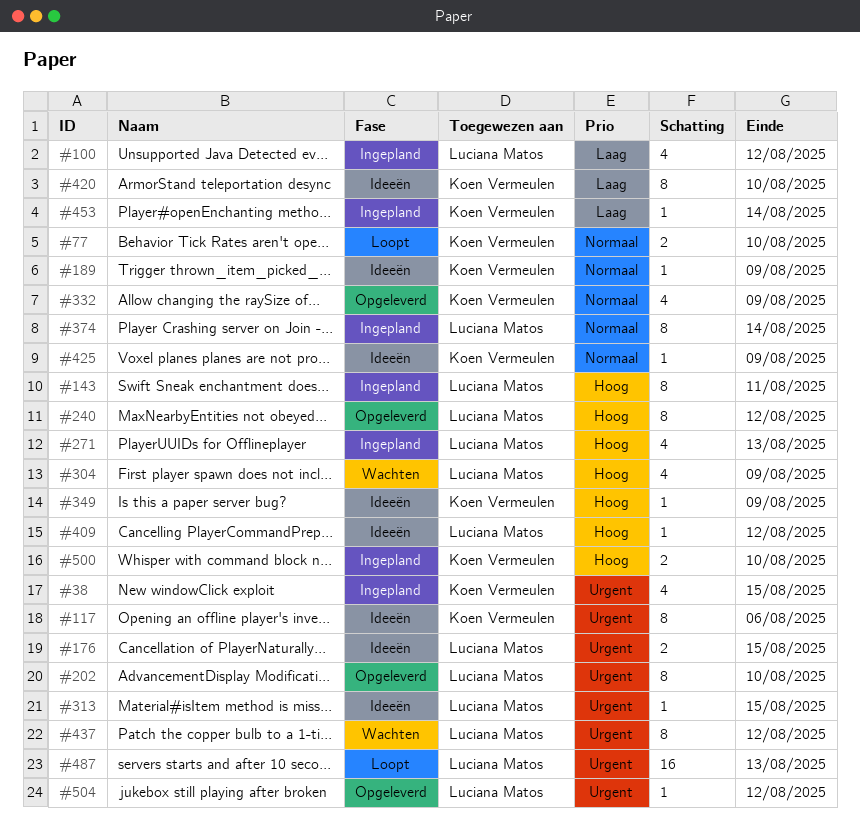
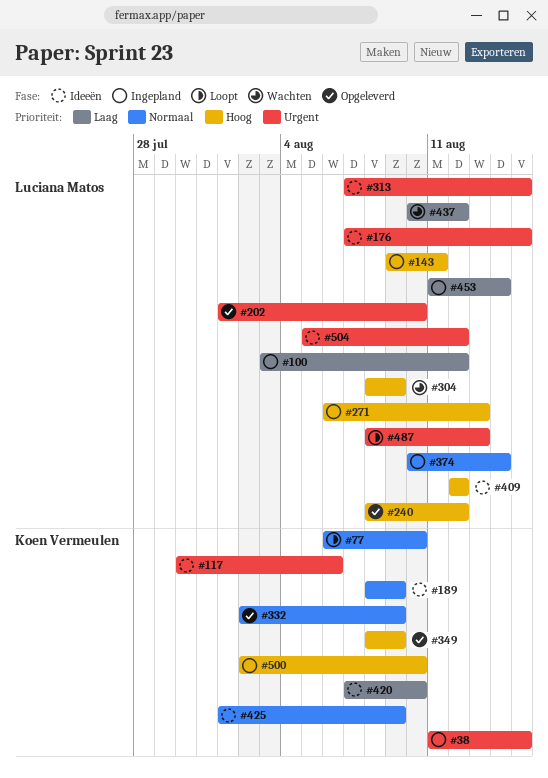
#349, status: Ideeën -> Opgeleverd
#437, priority: Urgent -> Laag
#453, owner: Koen Vermeulen -> Luciana Matos
#504, status: Opgeleverd -> Ideeën

